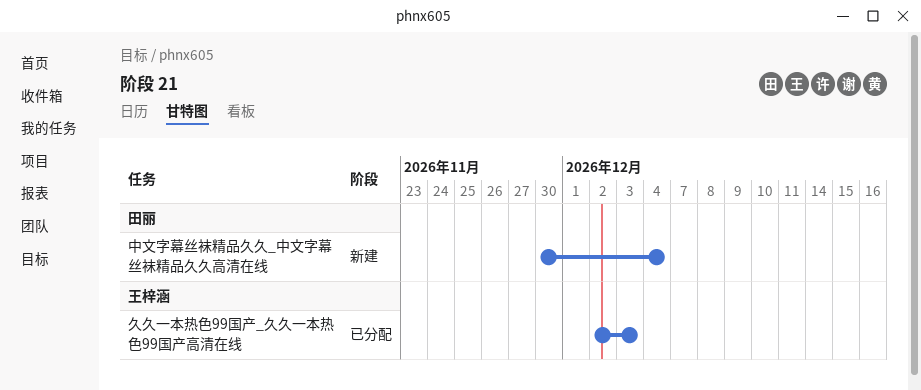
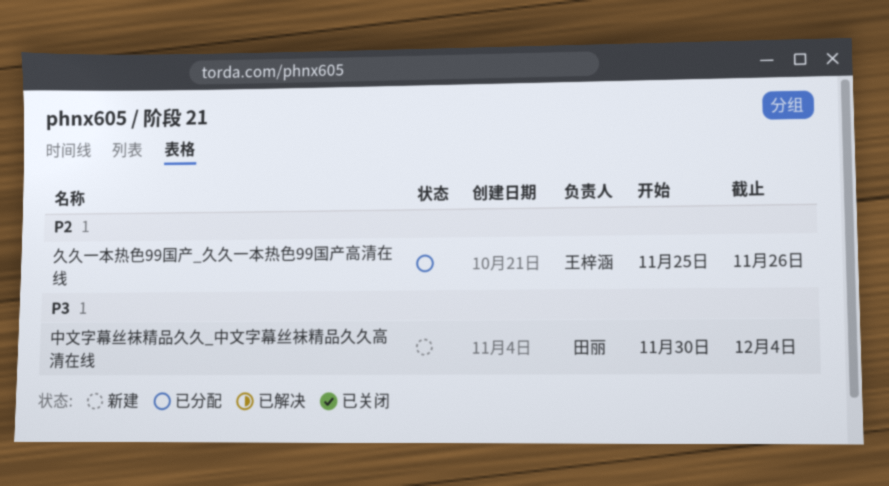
久久一本热色99国产_久久一本热色99国产高清在线, start: Dec 2 -> Nov 25
久久一本热色99国产_久久一本热色99国产高清在线, due: Dec 3 -> Nov 26

